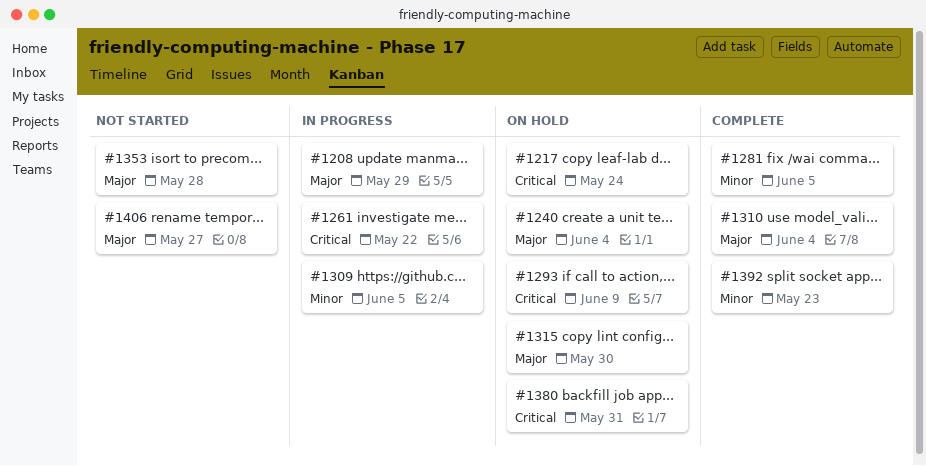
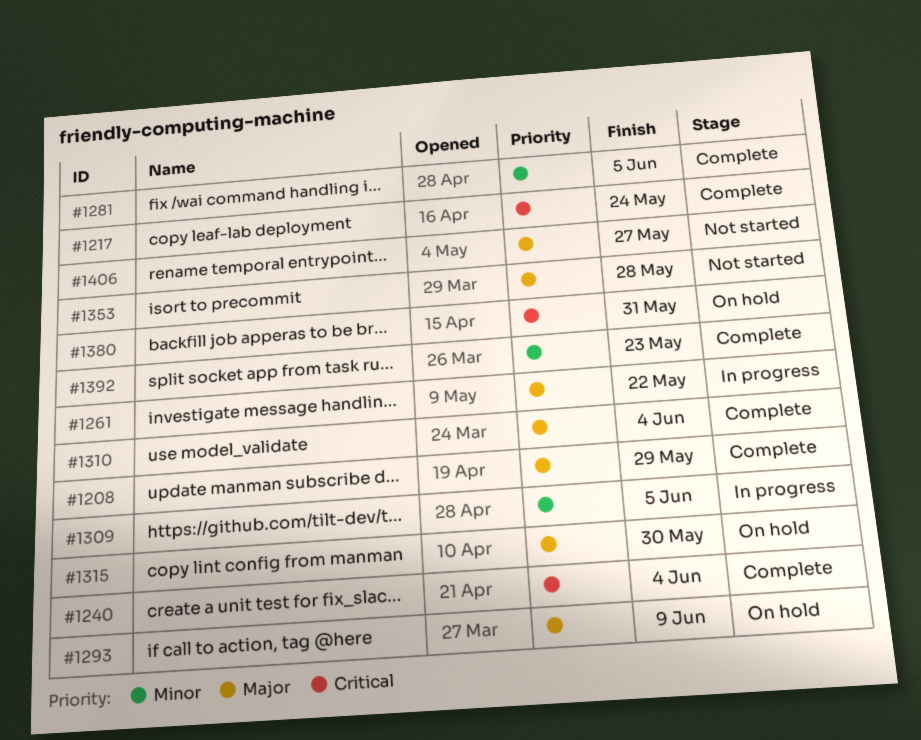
#1208, status: In progress -> Complete
#1217, status: On hold -> Complete
#1240, status: On hold -> Complete
#1240, priority: Major -> Critical
#1261, priority: Critical -> Major
#1293, priority: Critical -> Major

